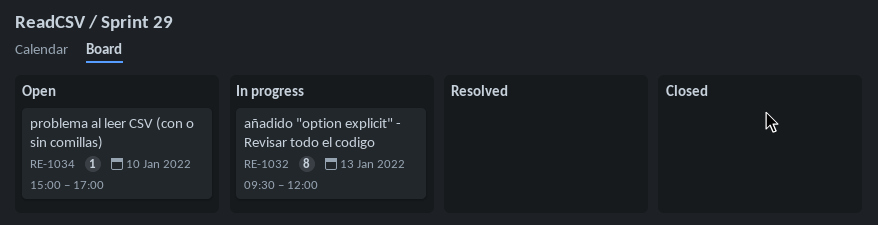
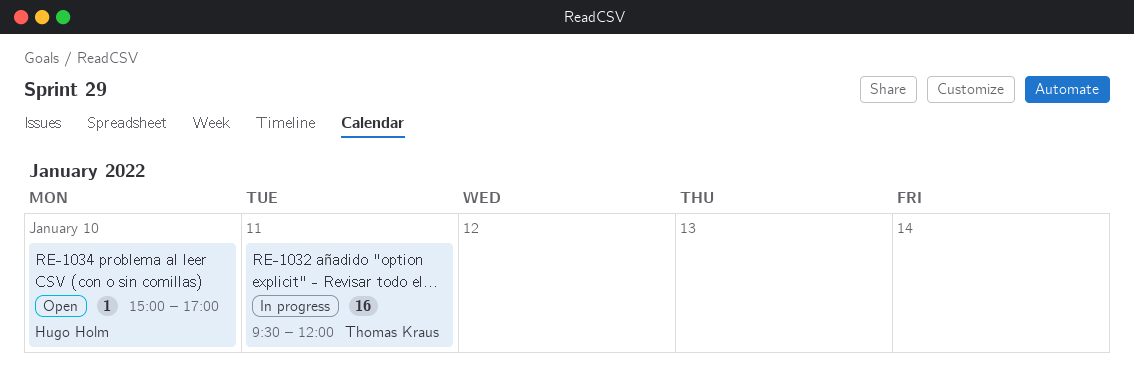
RE-1032, estimate: 8 -> 16
RE-1032, day: Jan 13 -> Jan 11

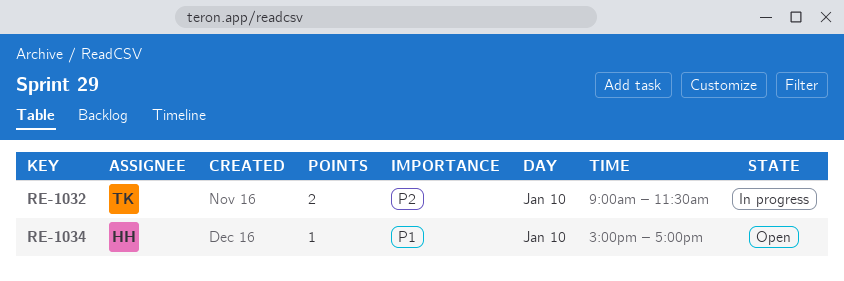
RE-1032, estimate: 16 -> 2
RE-1032, day: Jan 11 -> Jan 10
RE-1032, begins: 09:30 -> 09:00
RE-1032, ends: 12:00 -> 11:30

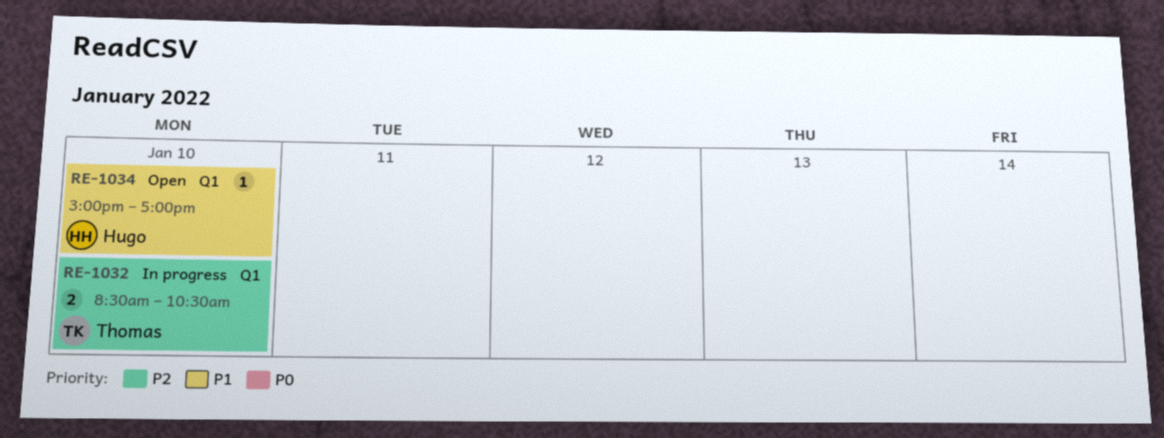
RE-1032, begins: 09:00 -> 08:30
RE-1032, ends: 11:30 -> 10:30

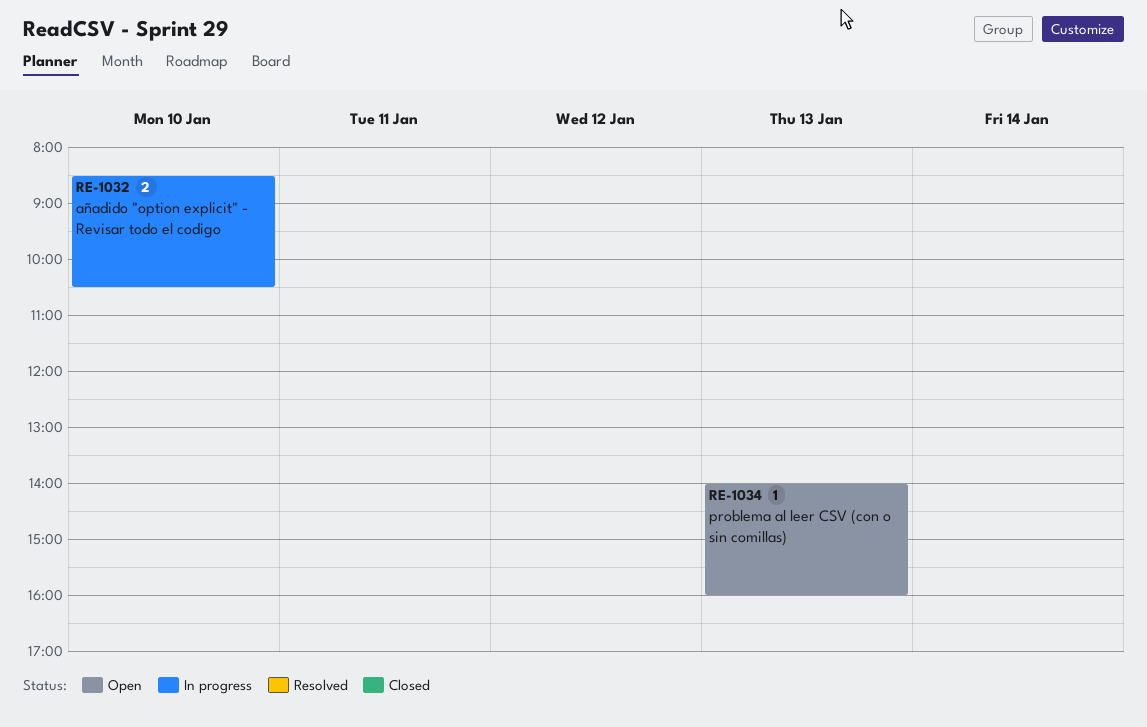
RE-1034, day: Jan 10 -> Jan 13
RE-1034, begins: 15:00 -> 14:00
RE-1034, ends: 17:00 -> 16:00

